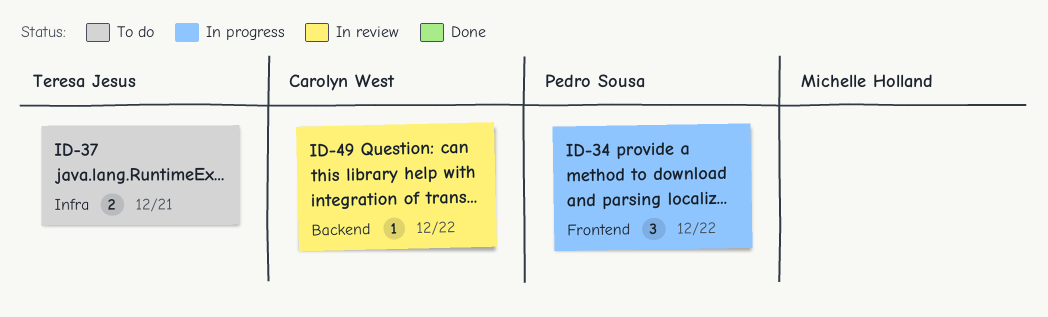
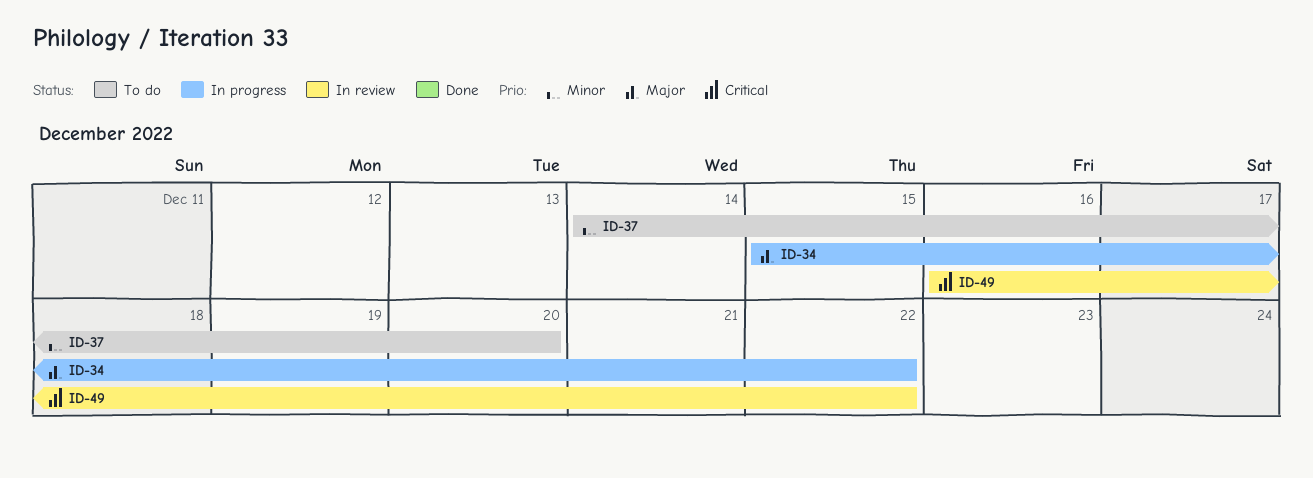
ID-37, due: Dec 21 -> Dec 20

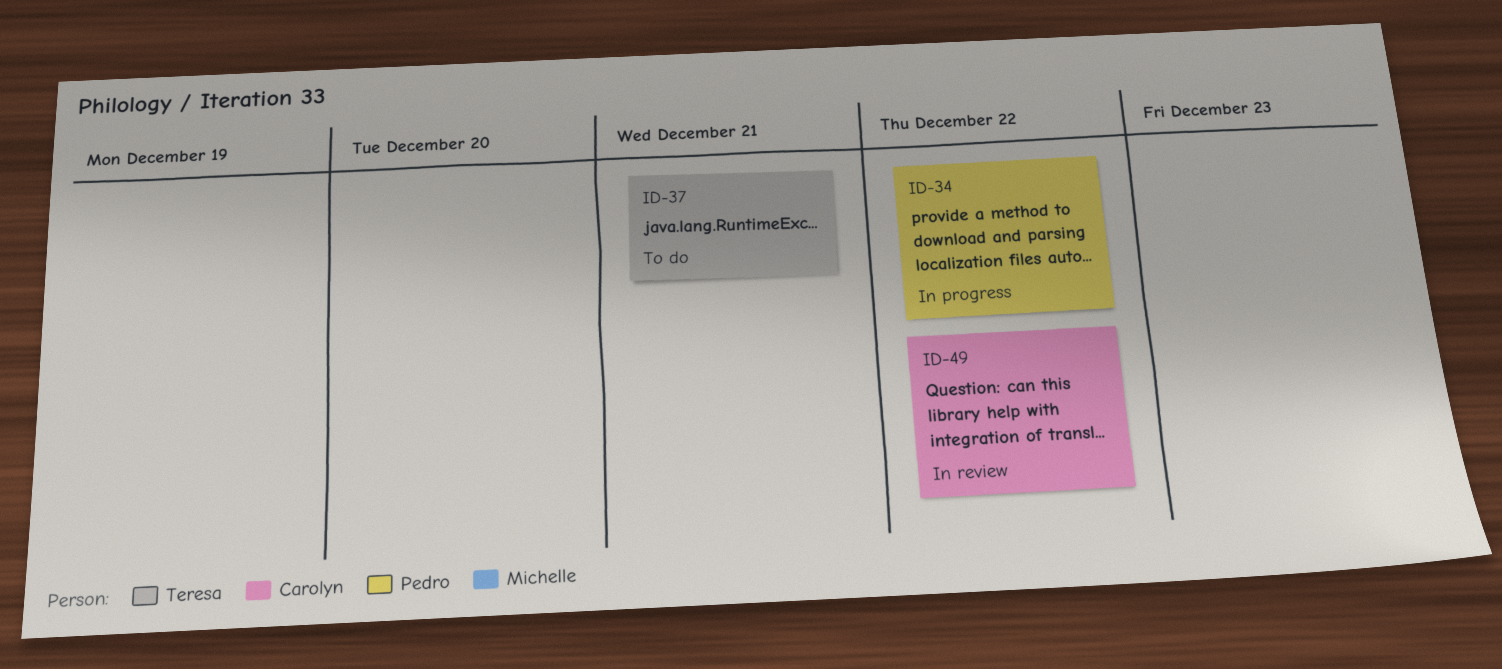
ID-37, due: Dec 20 -> Dec 21

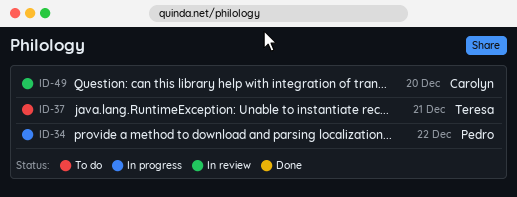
ID-49, due: Dec 22 -> Dec 20

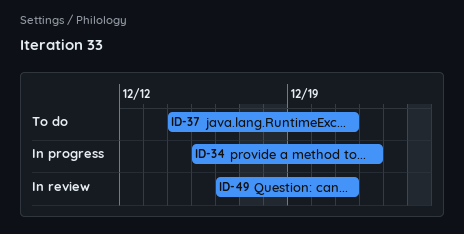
ID-49, due: Dec 20 -> Dec 21

